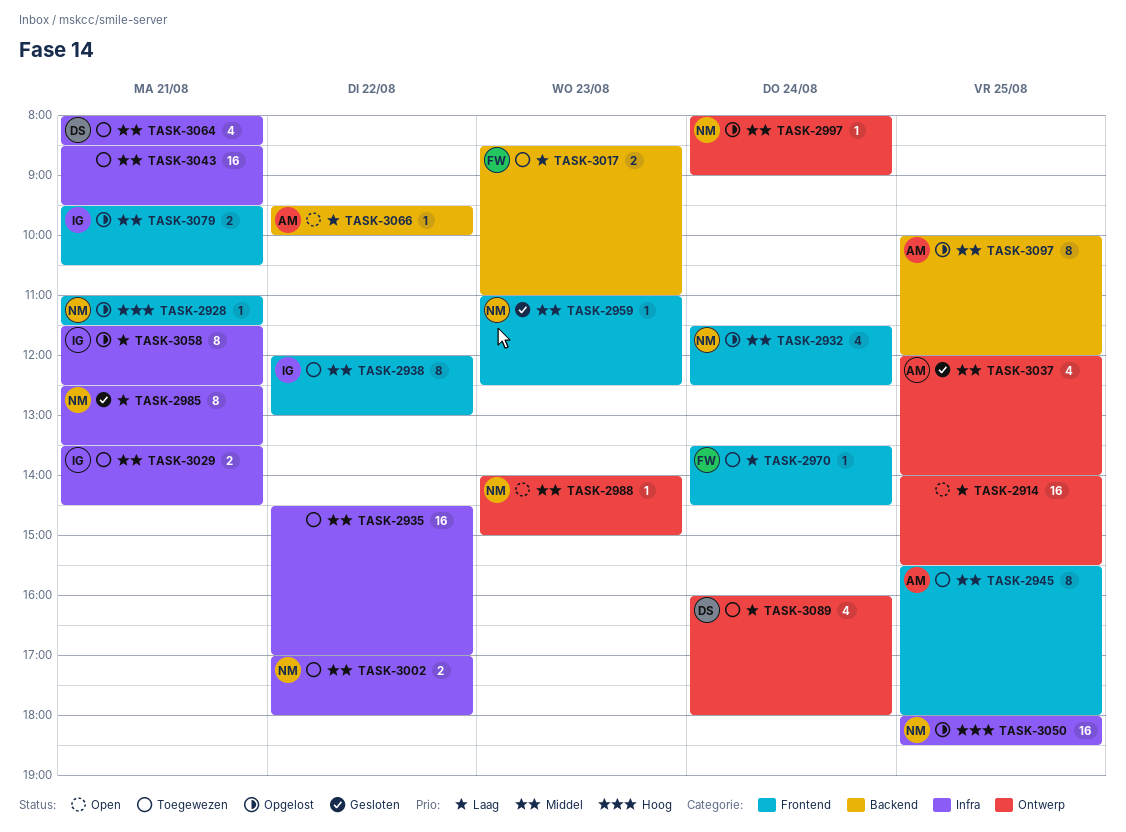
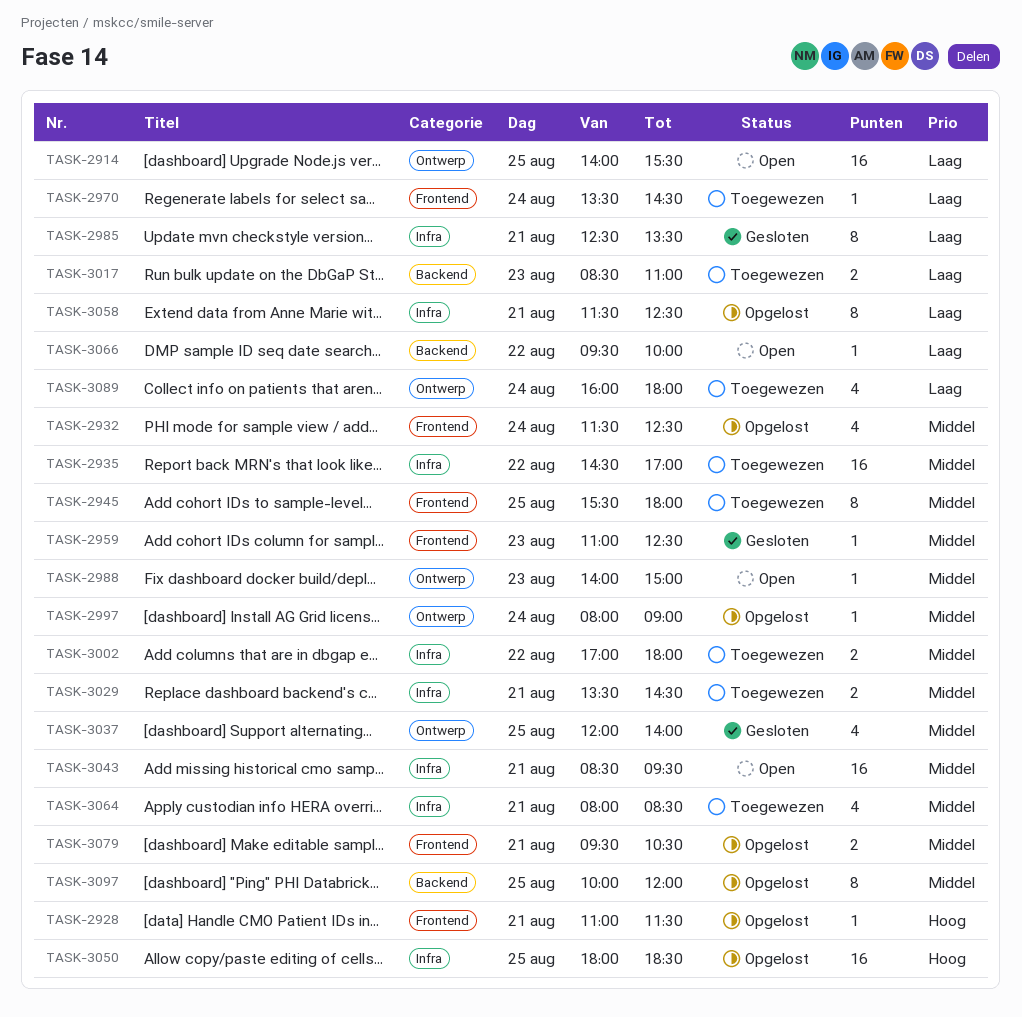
TASK-2938: present -> none
TASK-3043, status: Toegewezen -> Open

